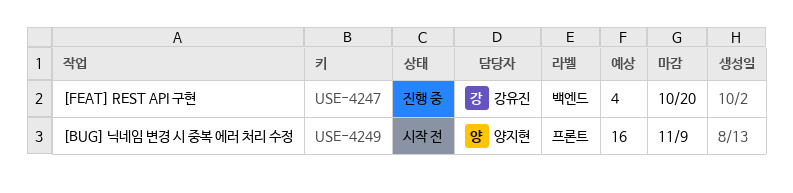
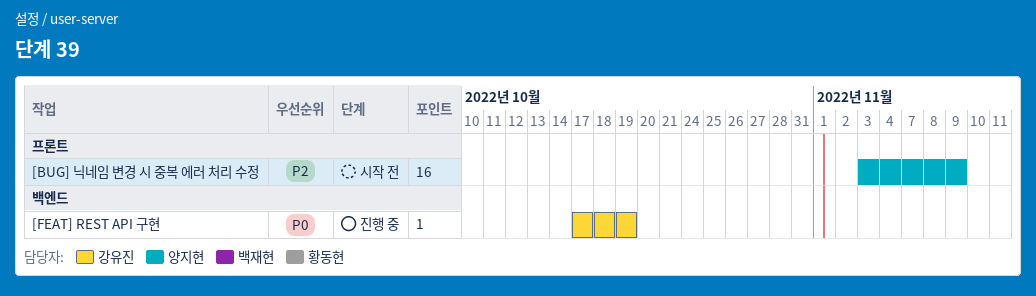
[FEAT] REST API 구현, estimate: 4 -> 1
[FEAT] REST API 구현, due: Oct 20 -> Oct 19

